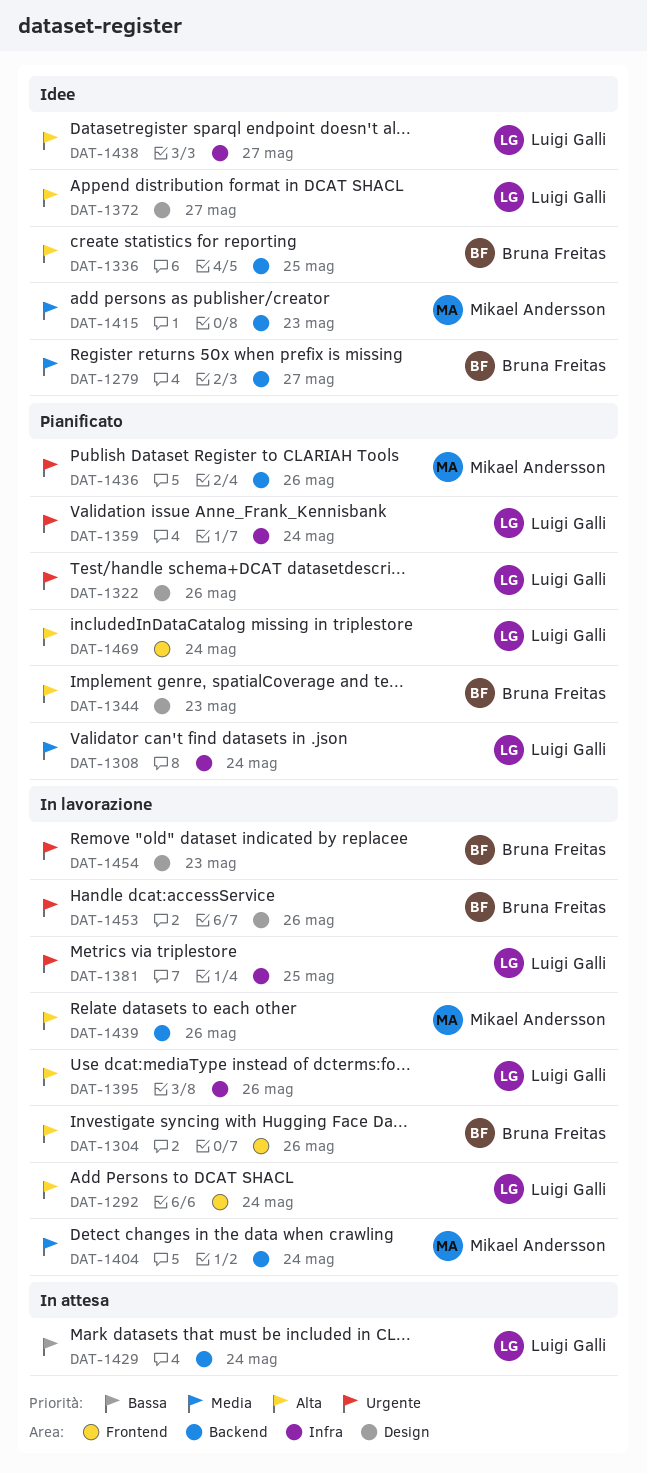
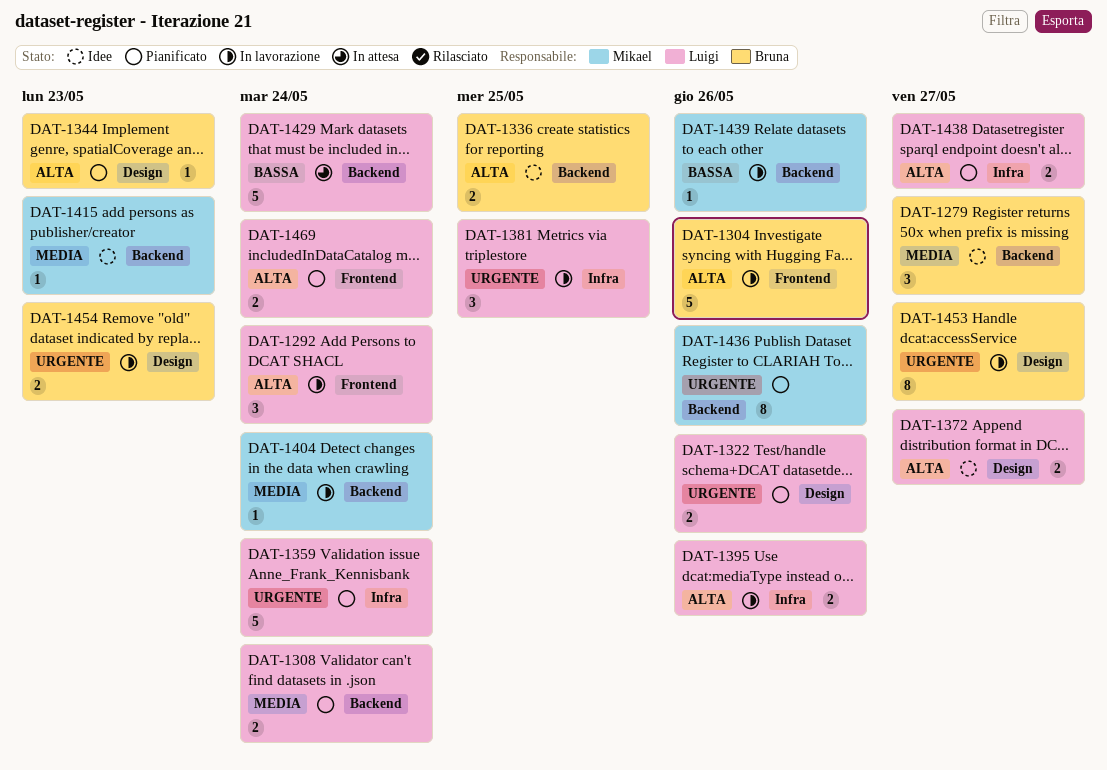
DAT-1308, label: Infra -> Backend
DAT-1438, status: Idee -> Pianificato
DAT-1439, priority: Alta -> Bassa
DAT-1453, due: May 26 -> May 27

